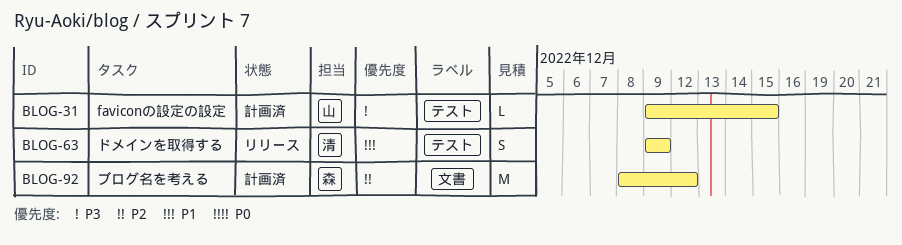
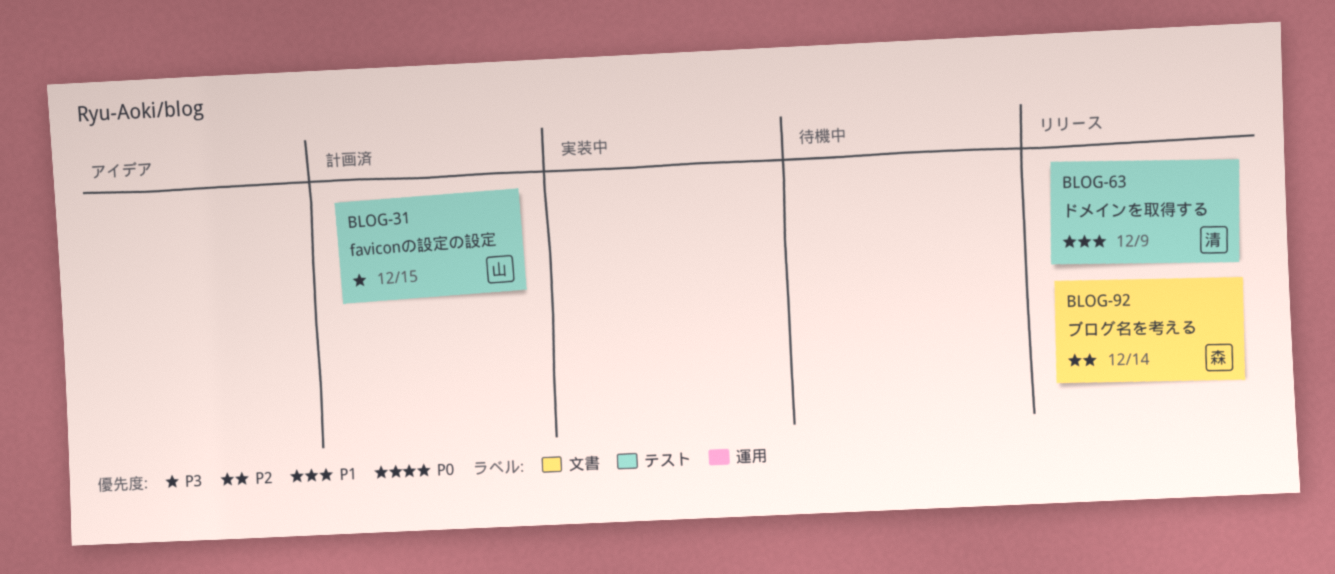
BLOG-92, status: 計画済 -> リリース
BLOG-92, due: Dec 12 -> Dec 14

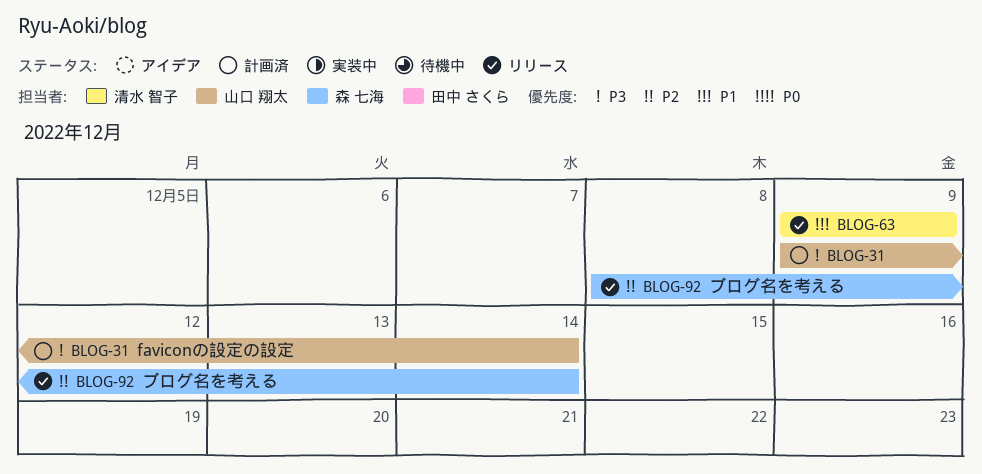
BLOG-31, due: Dec 15 -> Dec 14

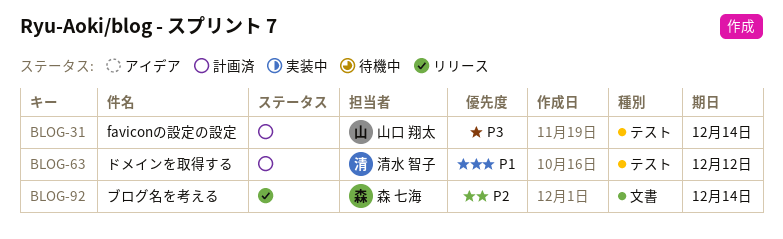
BLOG-63, status: リリース -> 計画済
BLOG-63, due: Dec 9 -> Dec 12

